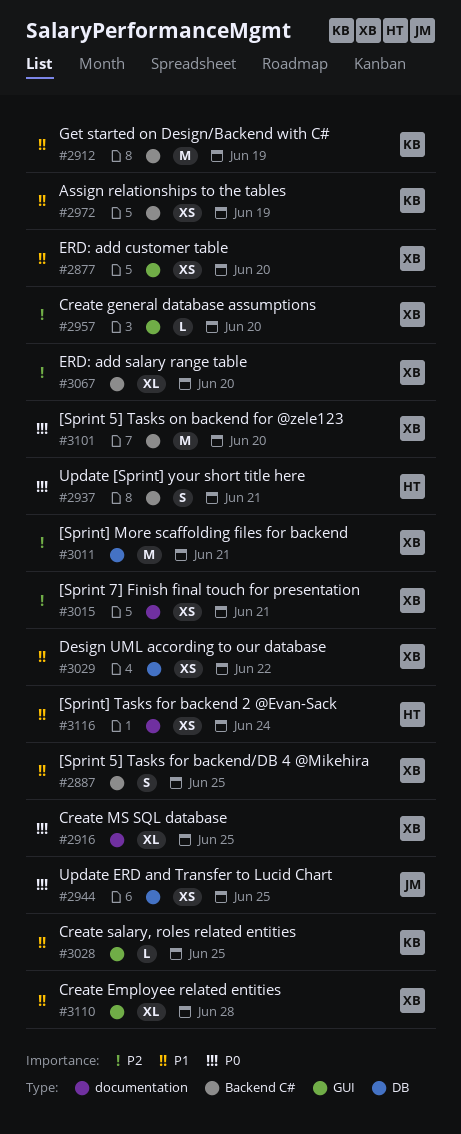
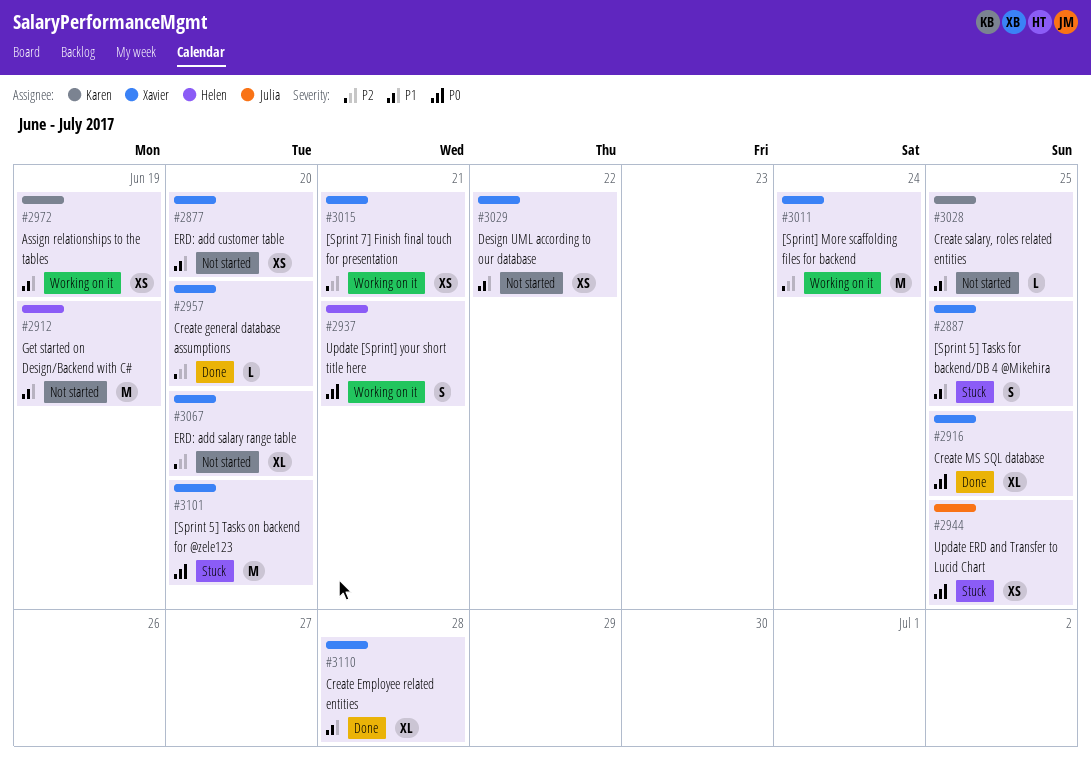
#2912, owner: Karen -> Helen
#3011, due: Jun 21 -> Jun 24
#3116: present -> none

